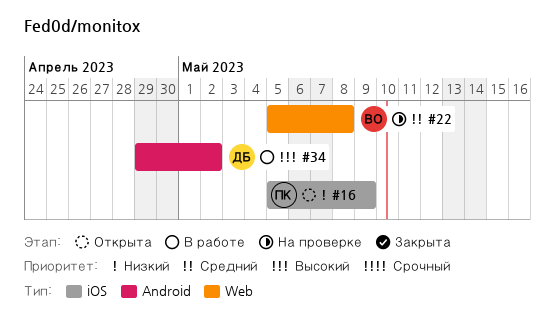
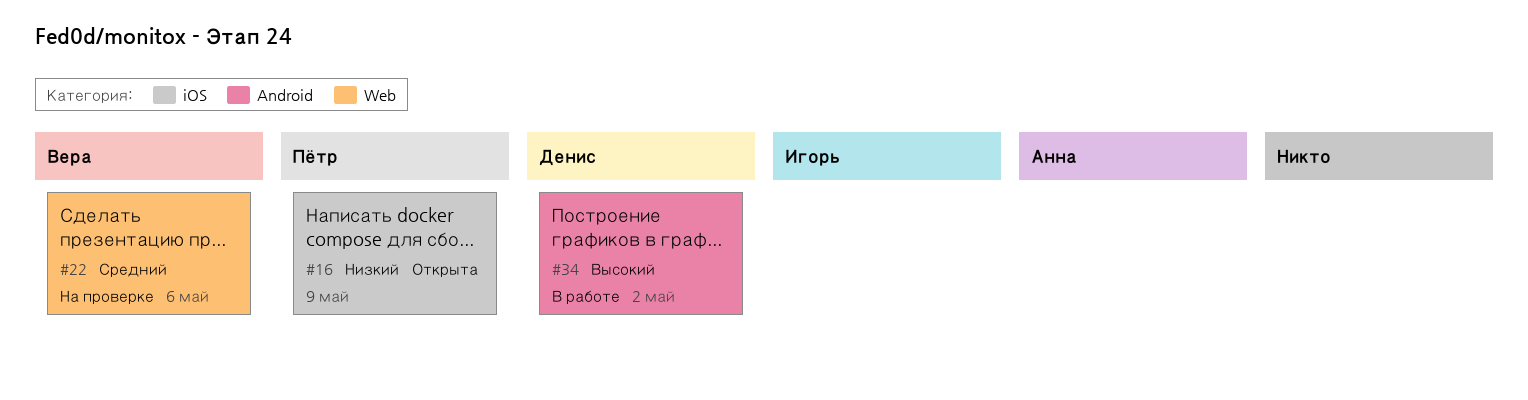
#22, due: May 8 -> May 6

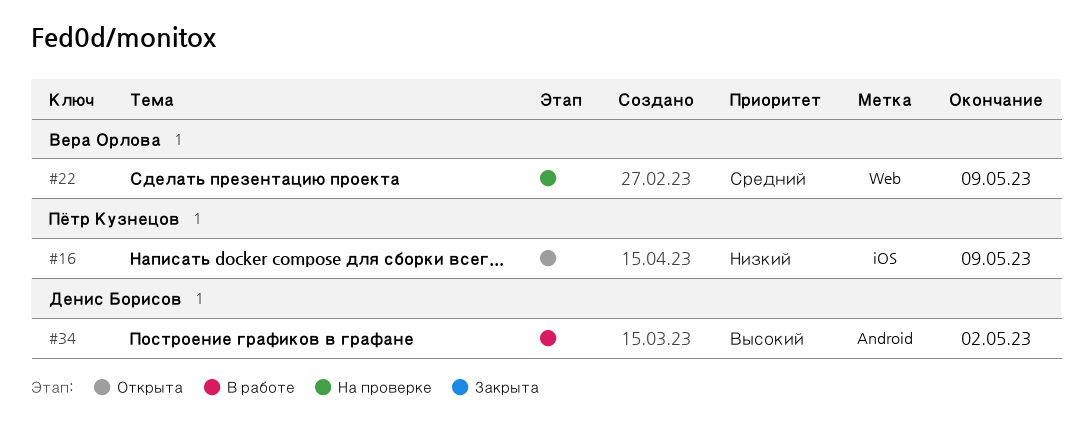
#22, due: May 6 -> May 9

